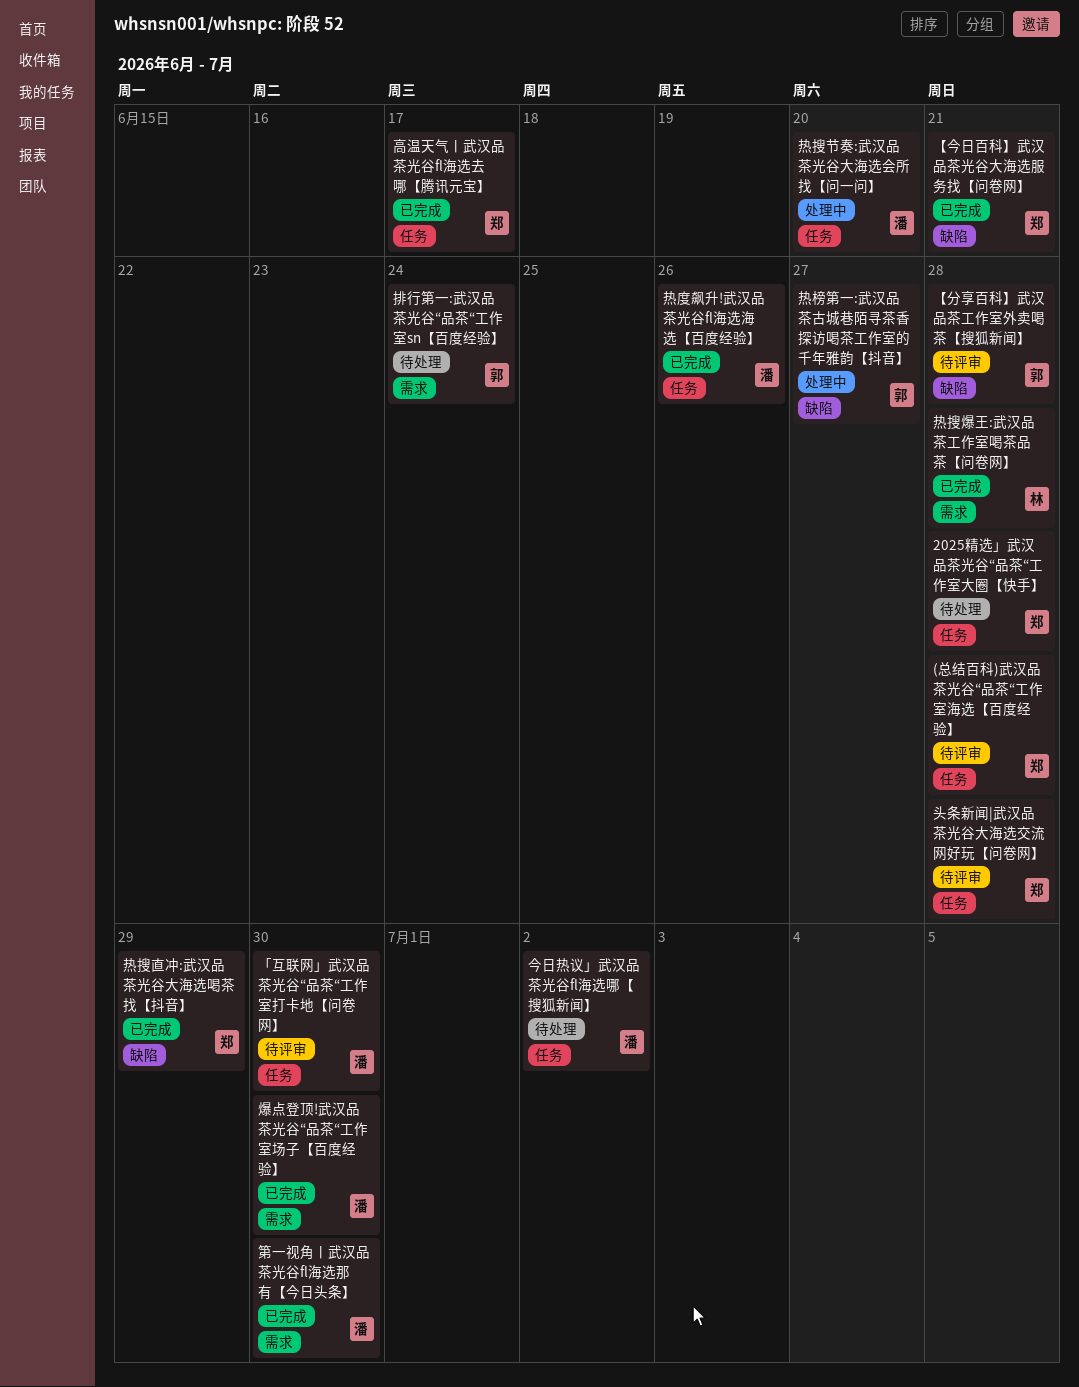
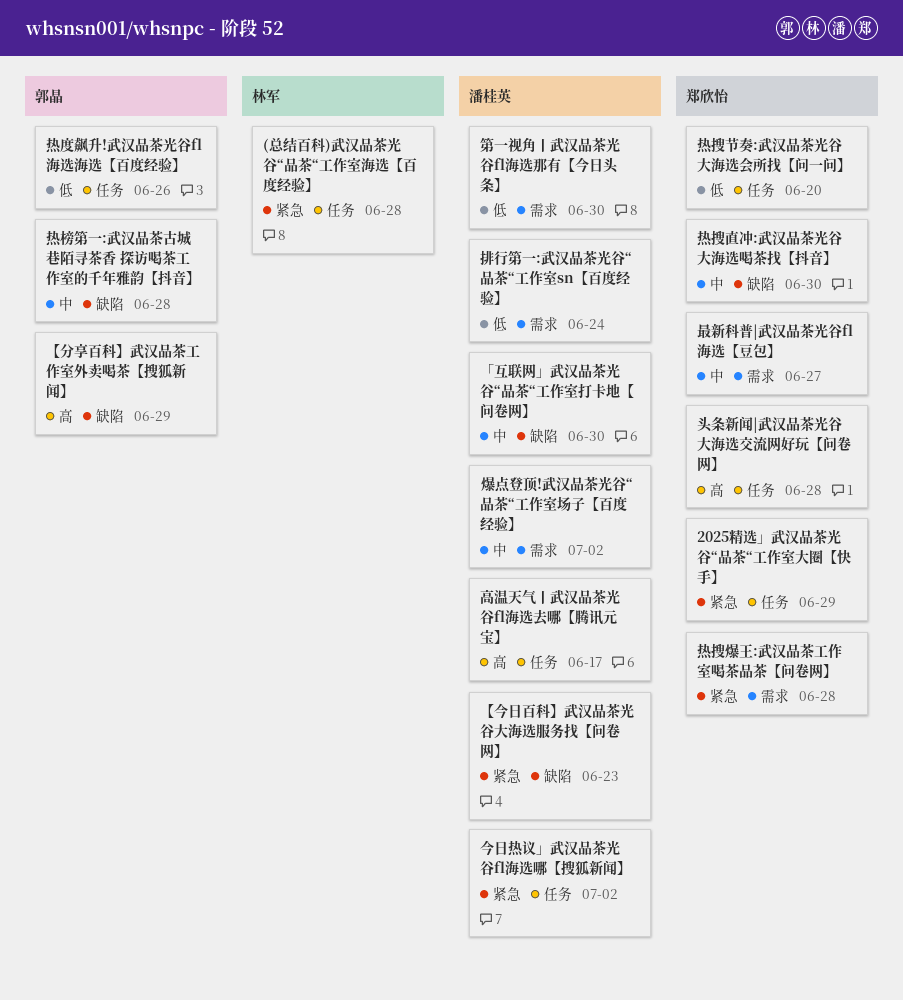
(总结百科)武汉品茶光谷“品茶“工作室海选【百度经验】, owner: 郑欣怡 -> 林军
2025精选」武汉品茶光谷“品茶“工作室大圈【快手】, due: Jun 28 -> Jun 29
「互联网」武汉品茶光谷“品茶“工作室打卡地【问卷网】, label: 任务 -> 缺陷
【今日百科】武汉品茶光谷大海选服务找【问卷网】, owner: 郑欣怡 -> 潘桂英
【今日百科】武汉品茶光谷大海选服务找【问卷网】, due: Jun 21 -> Jun 23
【分享百科】武汉品茶工作室外卖喝茶【搜狐新闻】, due: Jun 28 -> Jun 29
排行第一:武汉品茶光谷“品茶“工作室sn【百度经验】, owner: 郭晶 -> 潘桂英
最新科普|武汉品茶光谷fl海选【豆包】: none -> present
热度飙升!武汉品茶光谷fl海选海选【百度经验】, owner: 潘桂英 -> 郭晶
热搜爆王:武汉品茶工作室喝茶品茶【问卷网】, owner: 林军 -> 郑欣怡
热搜直冲:武汉品茶光谷大海选喝茶找【抖音】, due: Jun 29 -> Jun 30
热搜节奏:武汉品茶光谷大海选会所找【问一问】, owner: 潘桂英 -> 郑欣怡
热榜第一:武汉品茶古城巷陌寻茶香 探访喝茶工作室的千年雅韵【抖音】, due: Jun 27 -> Jun 28
爆点登顶!武汉品茶光谷“品茶“工作室场子【百度经验】, due: Jun 30 -> Jul 2
高温天气丨武汉品茶光谷fl海选去哪【腾讯元宝】, owner: 郑欣怡 -> 潘桂英

